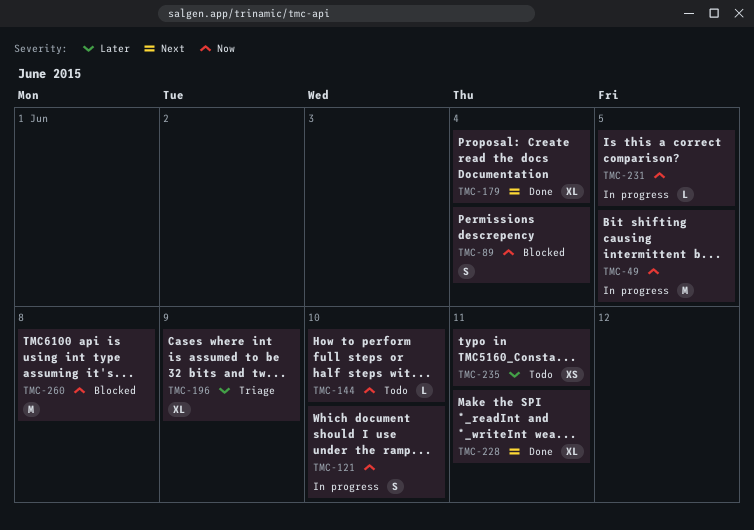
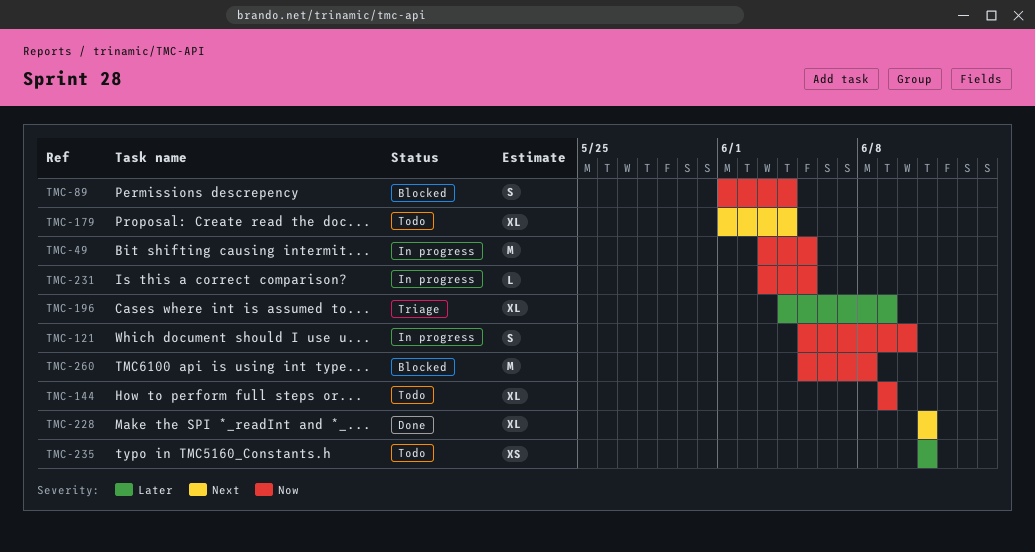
TMC-144, estimate: L -> XL
TMC-144, due: Jun 10 -> Jun 9
TMC-179, status: Done -> Todo

